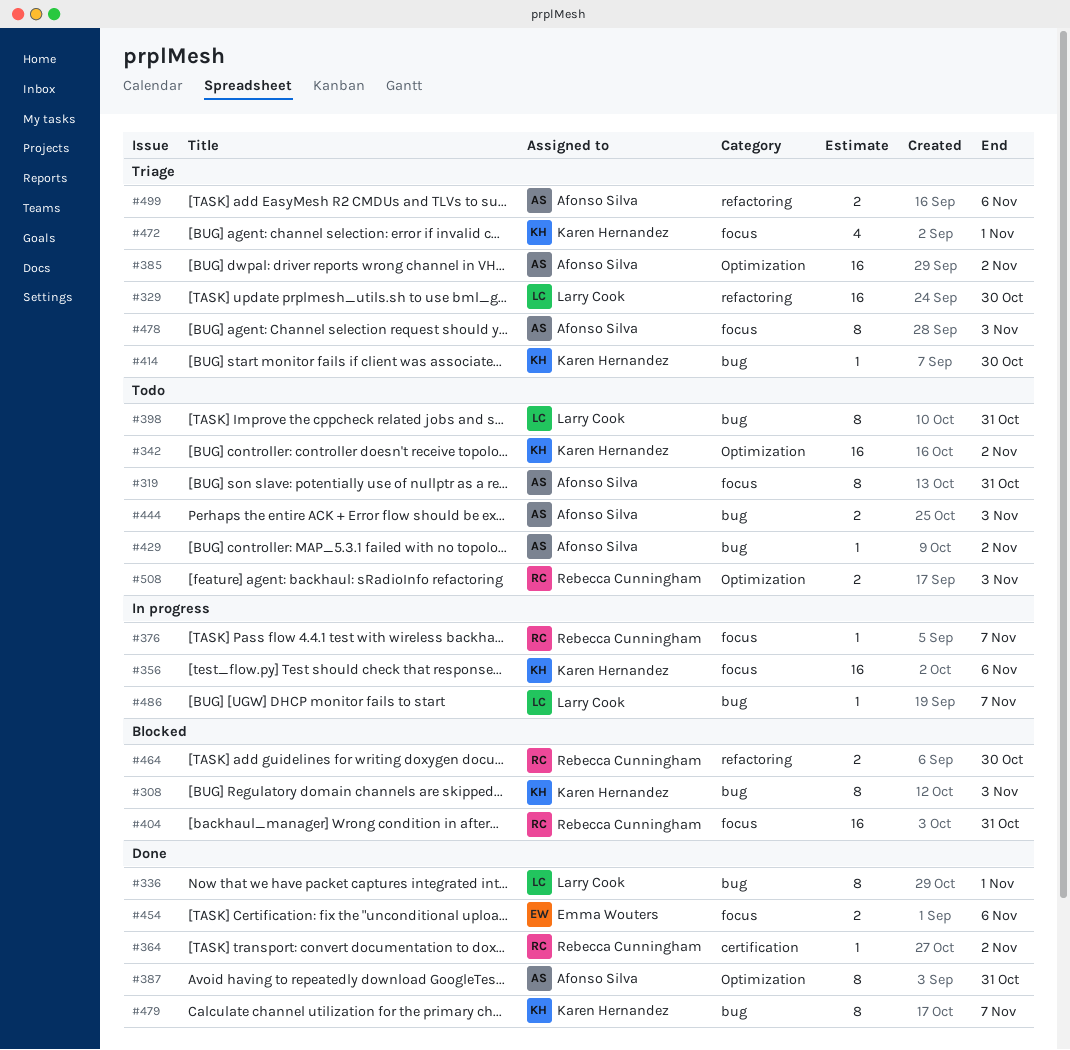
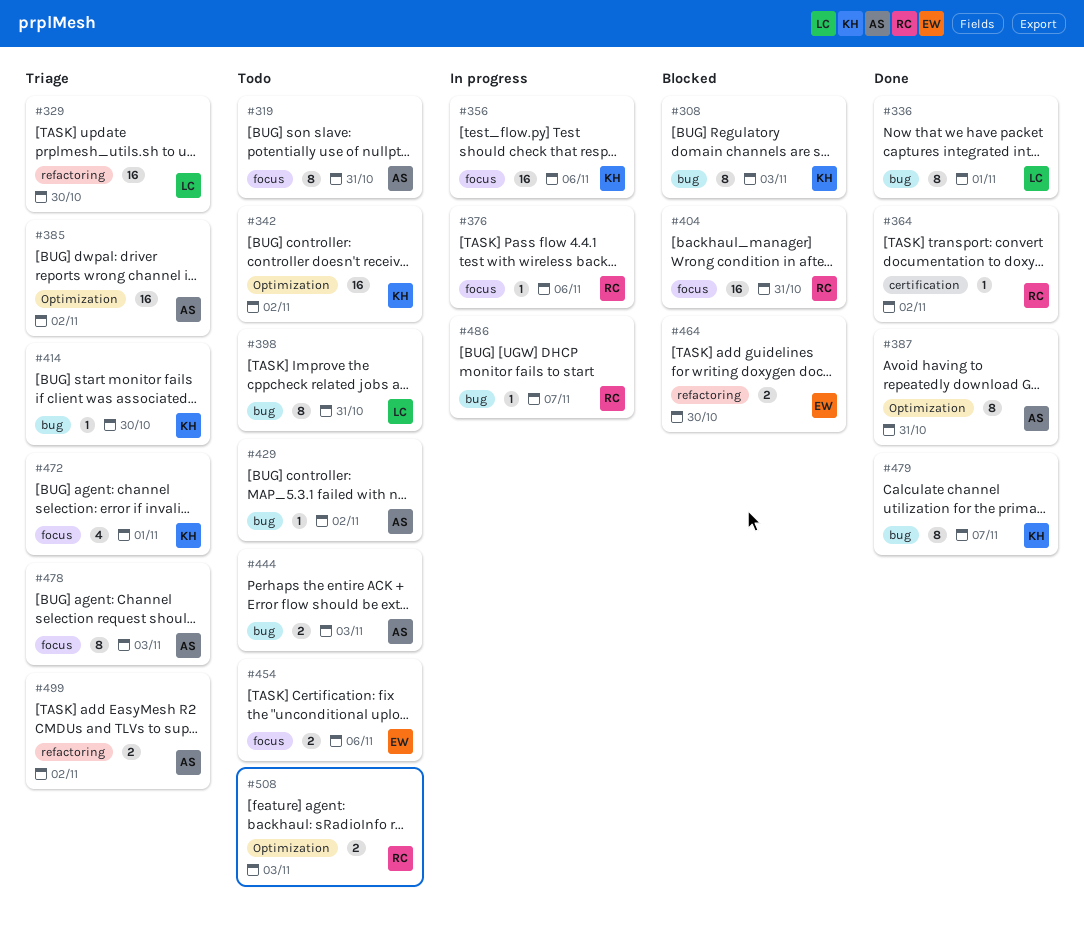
#376, due: Nov 7 -> Nov 6
#454, status: Done -> Todo
#464, owner: Rebecca Cunningham -> Emma Wouters
#486, owner: Larry Cook -> Rebecca Cunningham
#499, due: Nov 6 -> Nov 2

